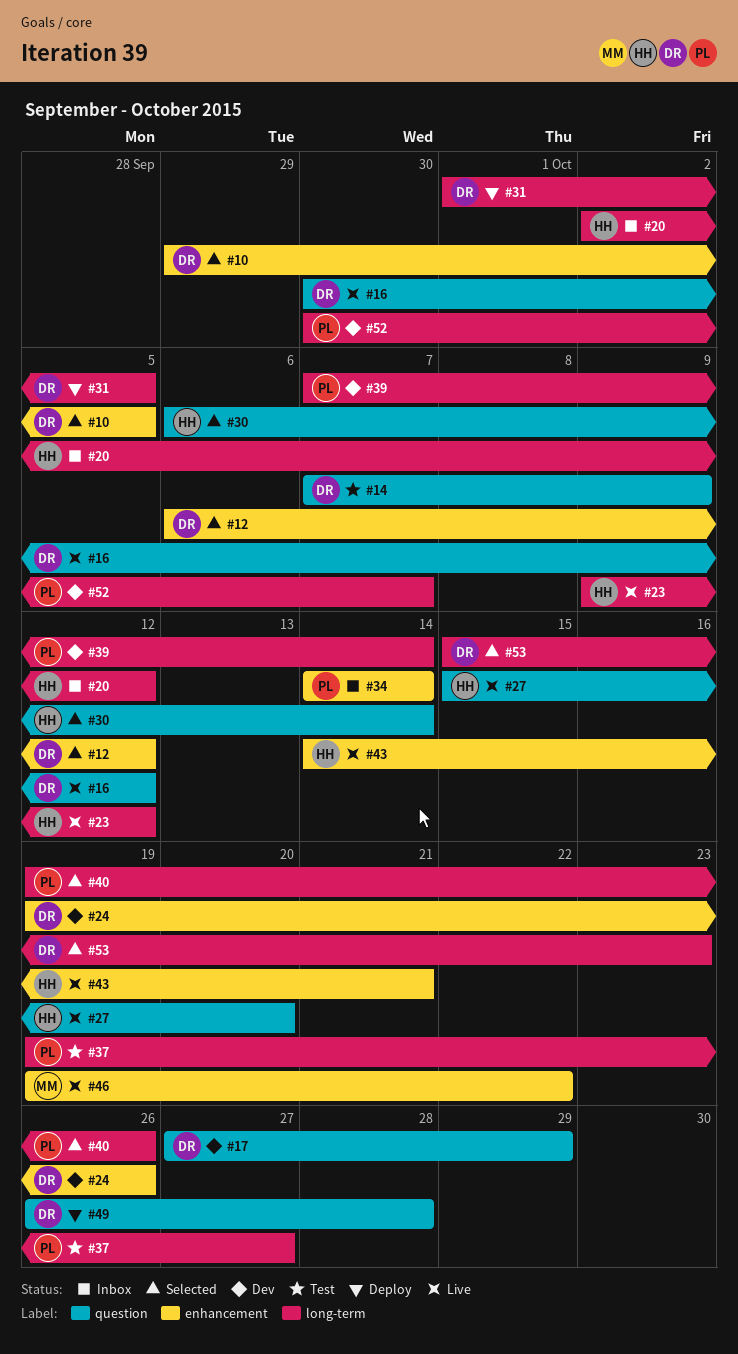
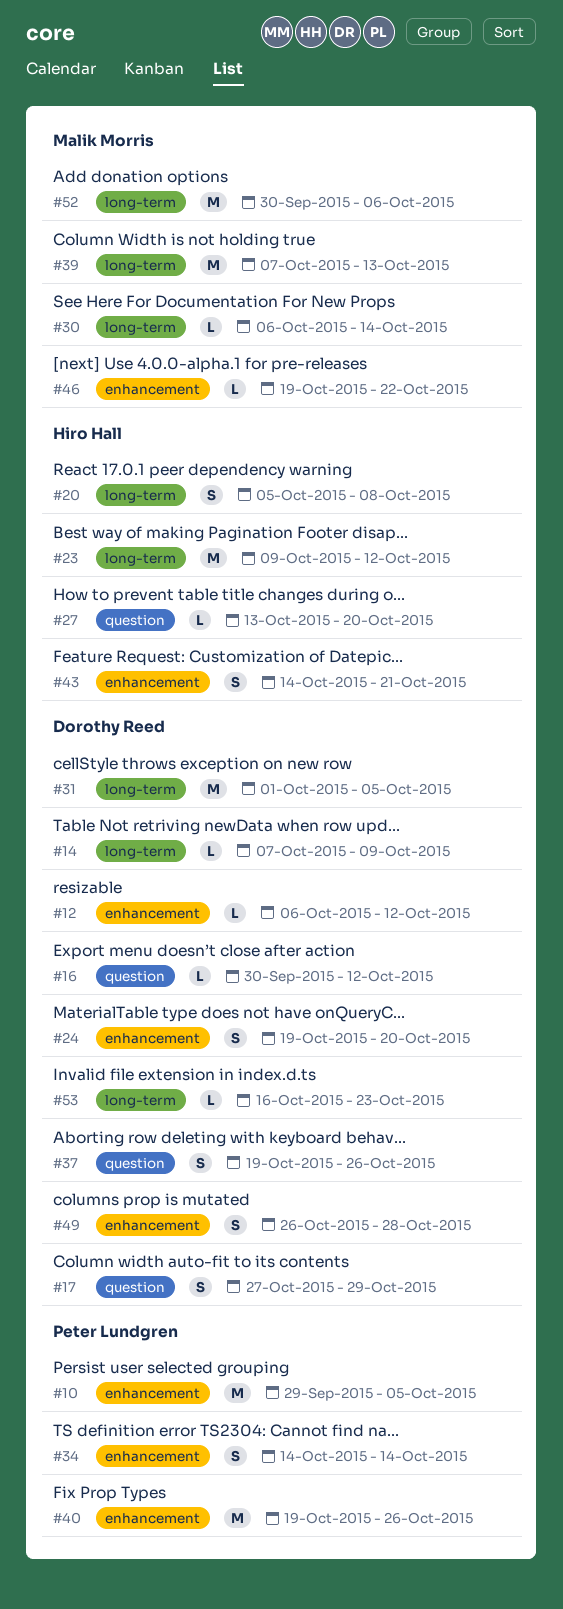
#10, owner: Dorothy Reed -> Peter Lundgren
#14, label: question -> long-term
#20, start: Oct 2 -> Oct 5
#20, due: Oct 12 -> Oct 8
#24, due: Oct 26 -> Oct 20
#27, start: Oct 15 -> Oct 13
#30, owner: Hiro Hall -> Malik Morris
#30, label: question -> long-term
#37, owner: Peter Lundgren -> Dorothy Reed
#37, label: long-term -> question
#37, due: Oct 27 -> Oct 26
#39, owner: Peter Lundgren -> Malik Morris
#39, due: Oct 14 -> Oct 13
#40, label: long-term -> enhancement
#49, label: question -> enhancement
#52, owner: Peter Lundgren -> Malik Morris
#52, due: Oct 7 -> Oct 6
#53, start: Oct 15 -> Oct 16

